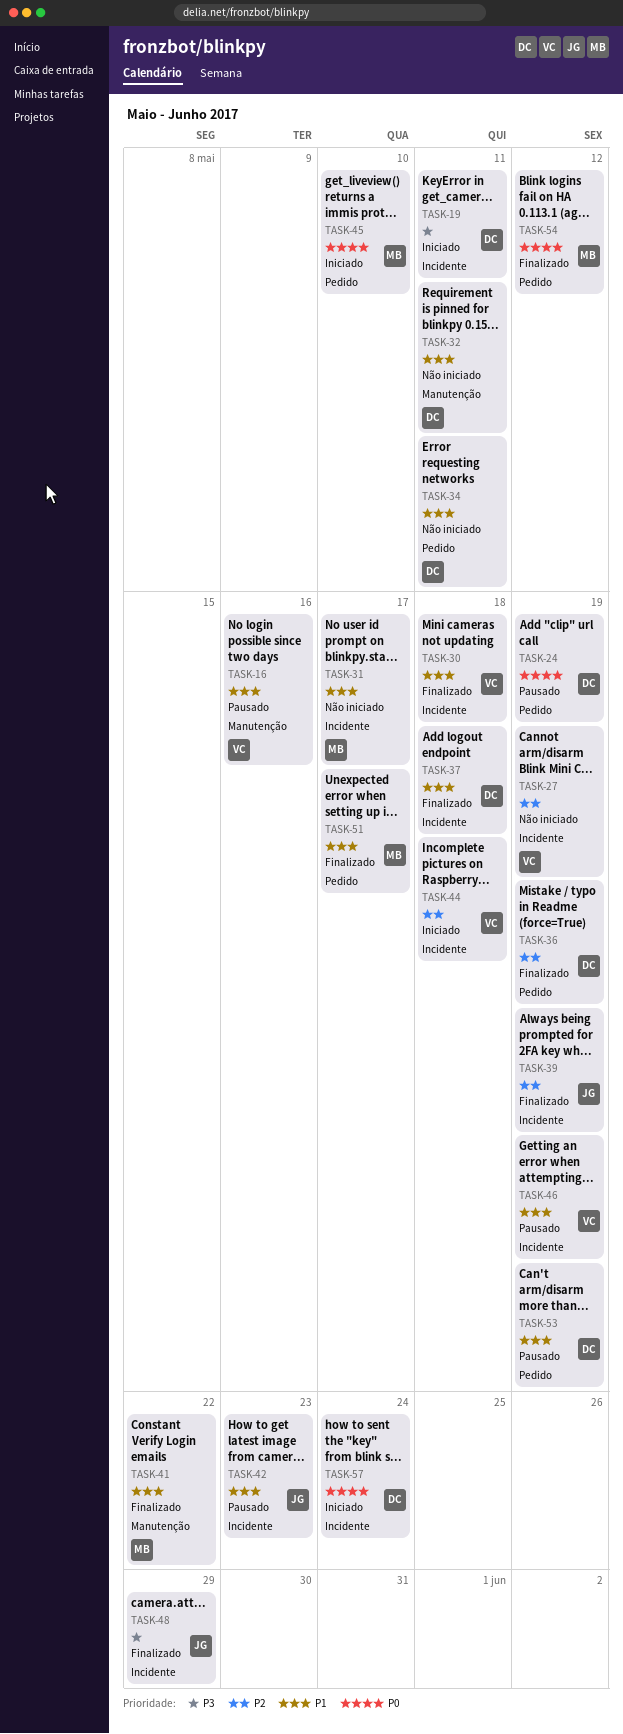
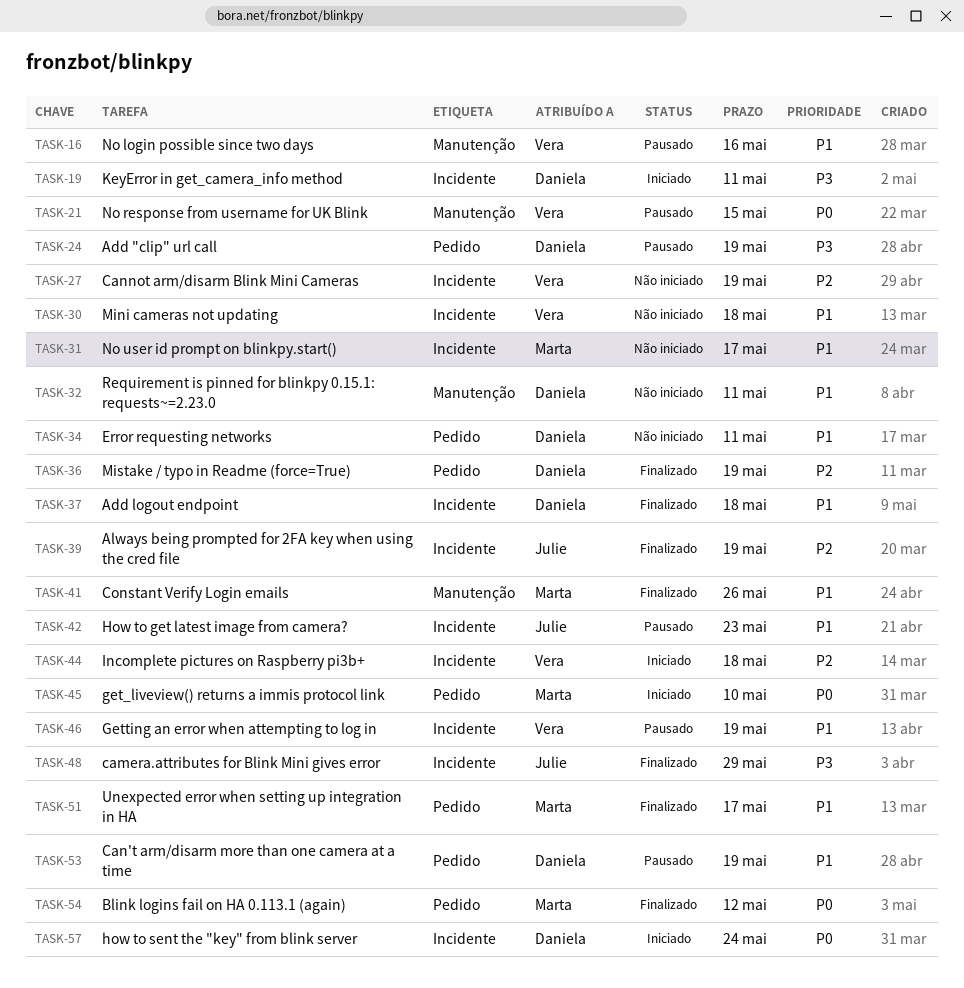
TASK-21: none -> present
TASK-24, priority: P0 -> P3
TASK-30, status: Finalizado -> Não iniciado
TASK-41, due: May 22 -> May 26

